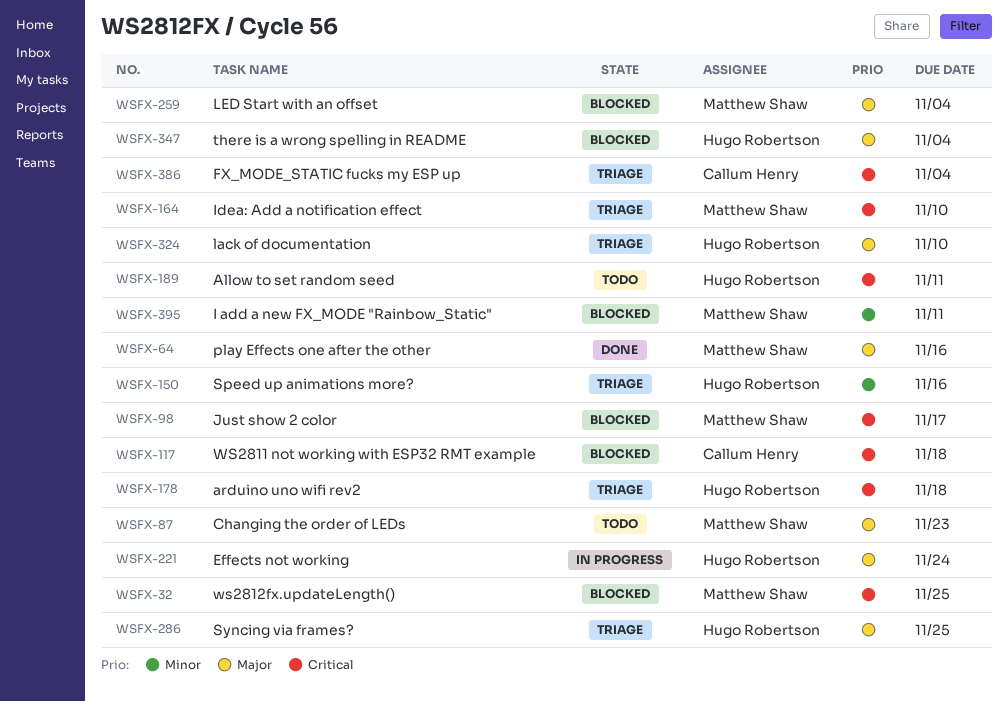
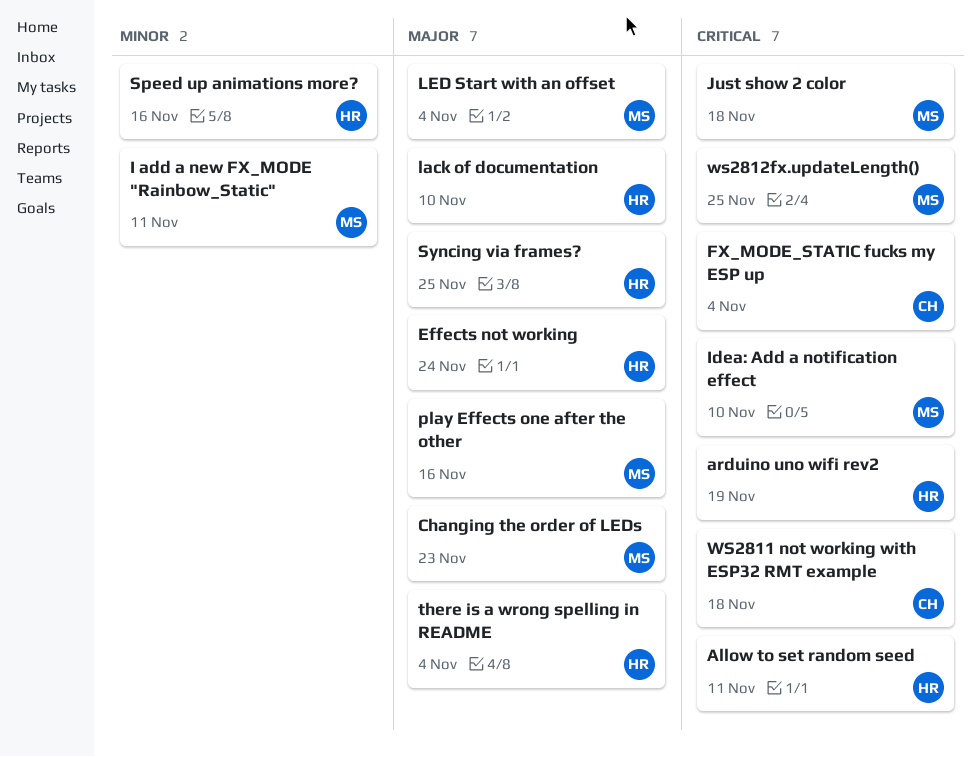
arduino uno wifi rev2, due: Nov 18 -> Nov 19
Just show 2 color, due: Nov 17 -> Nov 18

